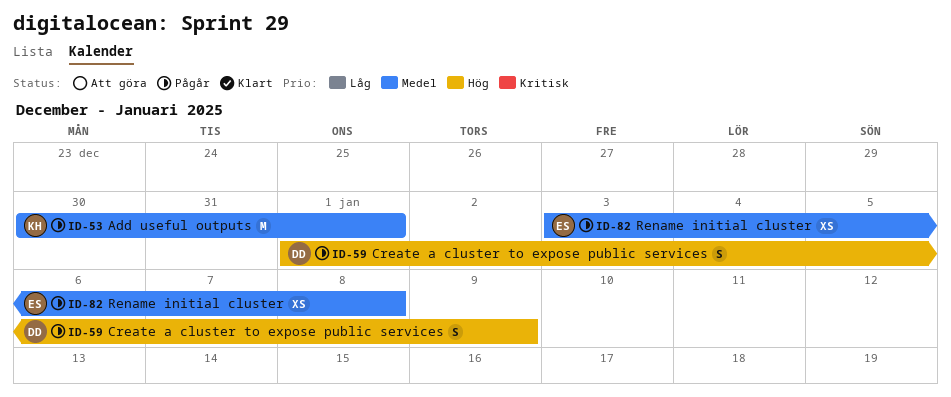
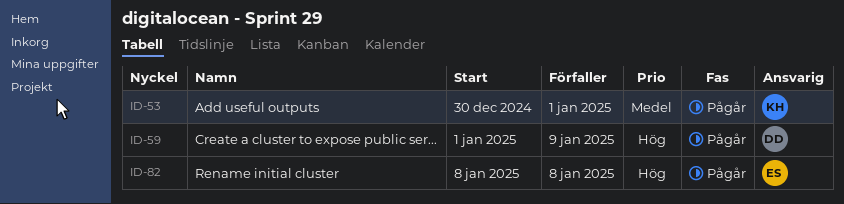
ID-82, priority: Medel -> Hög
ID-82, start: Jan 3 -> Jan 8

